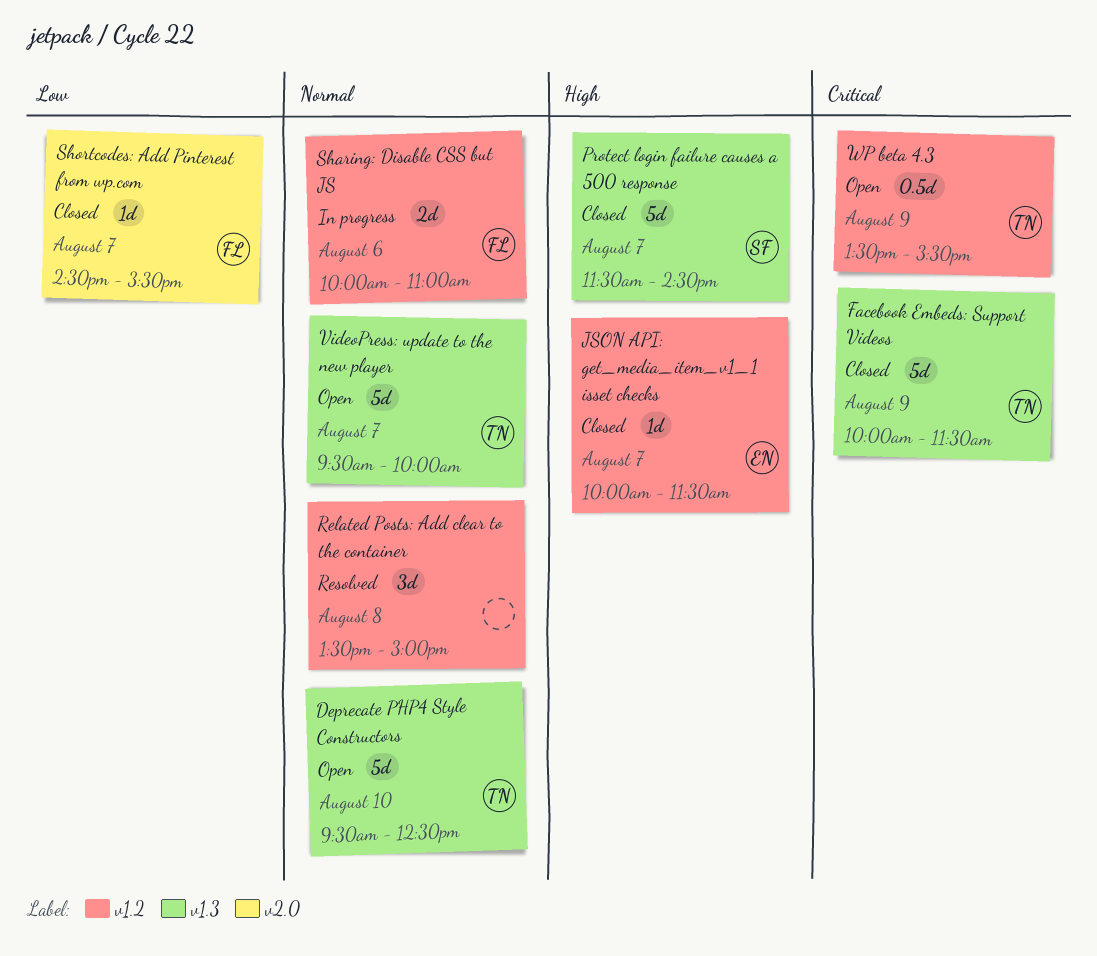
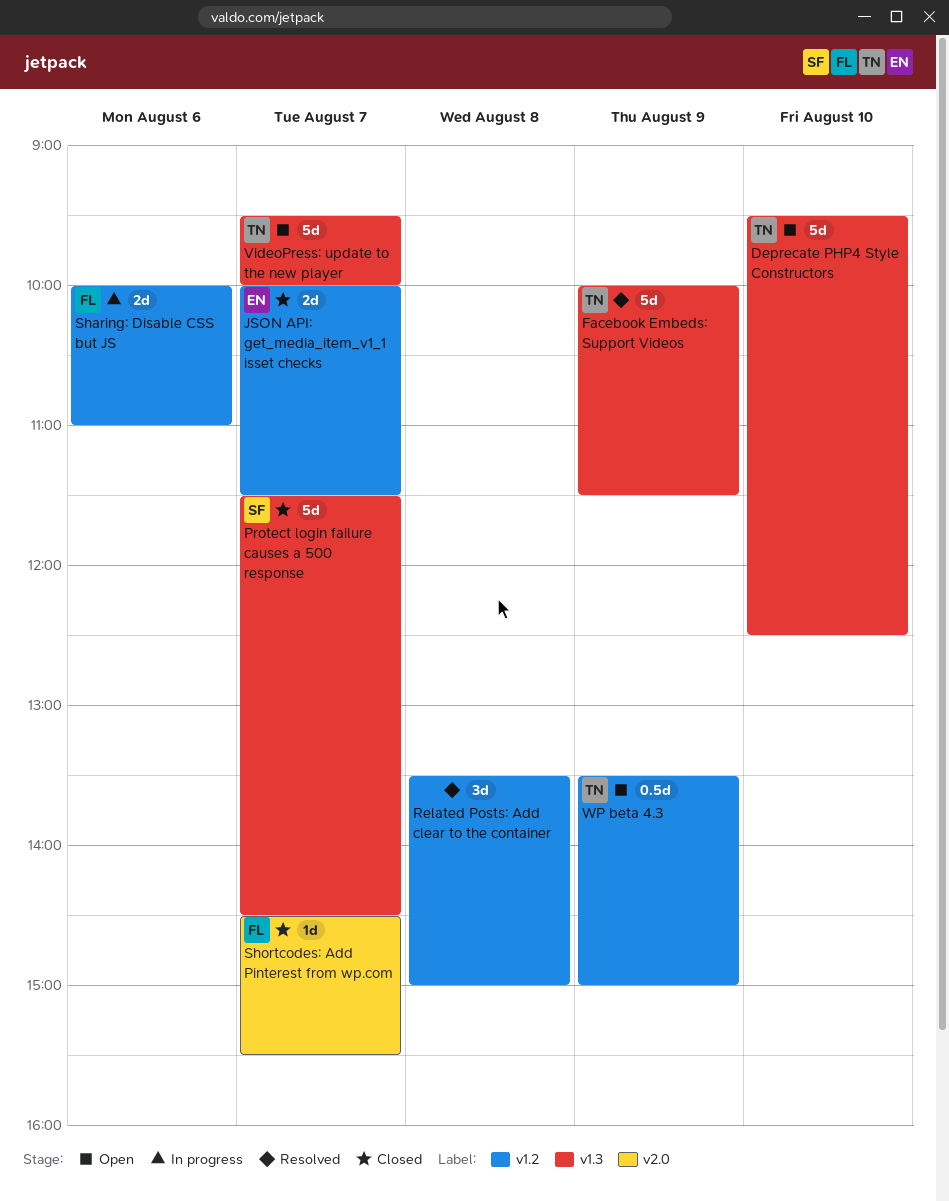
Facebook Embeds: Support Videos, status: Closed -> Resolved
JSON API: get_media_item_v1_1 isset checks, estimate: 1d -> 2d
WP beta 4.3, ends: 15:30 -> 15:00

